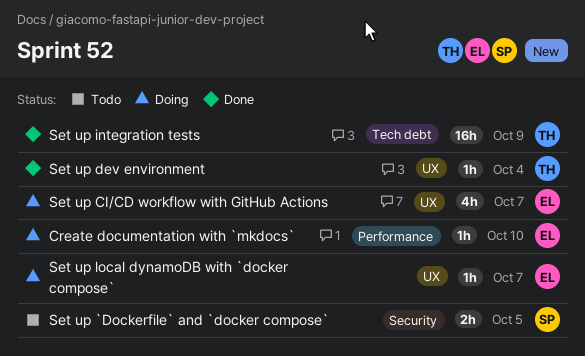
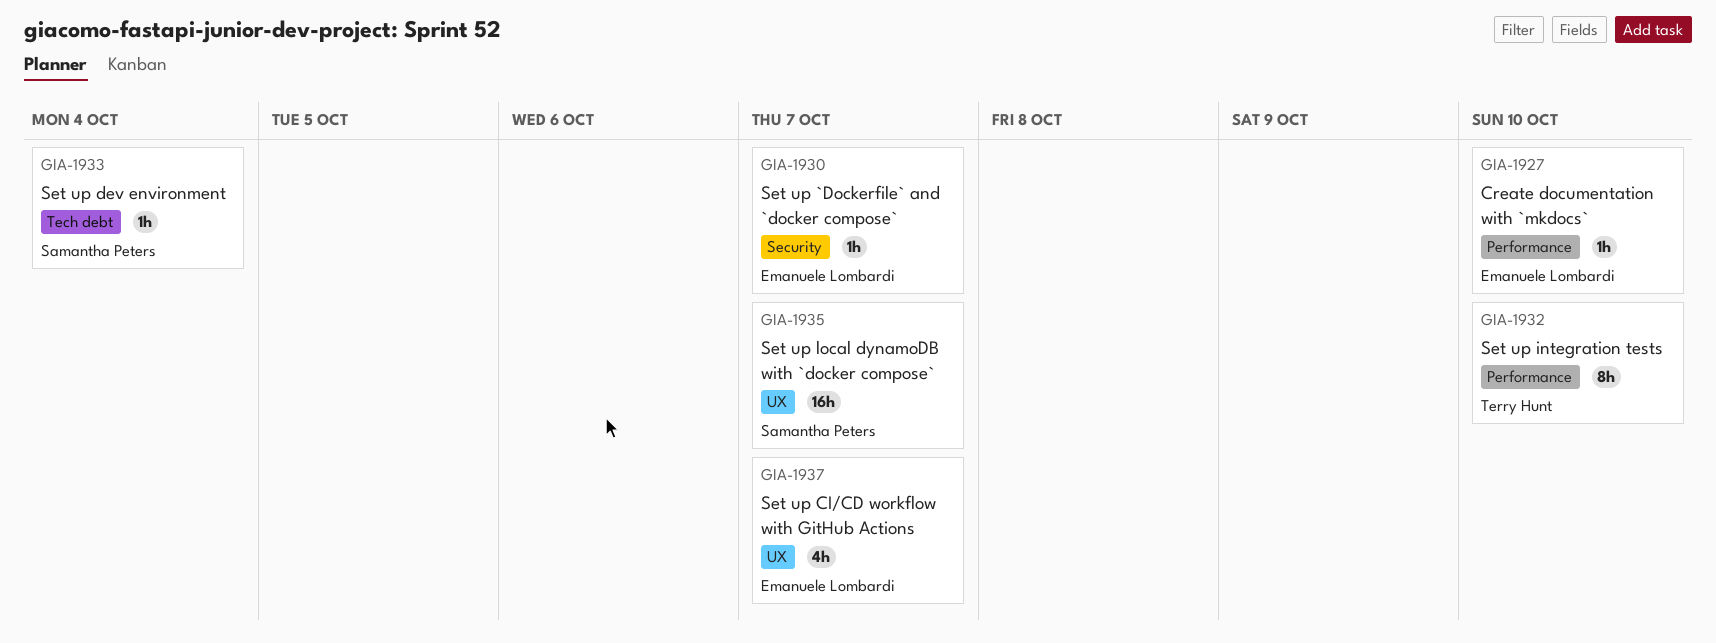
Set up `Dockerfile` and `docker compose`, owner: Samantha Peters -> Emanuele Lombardi
Set up `Dockerfile` and `docker compose`, estimate: 2h -> 1h
Set up `Dockerfile` and `docker compose`, due: Oct 5 -> Oct 7
Set up dev environment, owner: Terry Hunt -> Samantha Peters
Set up dev environment, label: UX -> Tech debt
Set up integration tests, label: Tech debt -> Performance
Set up integration tests, estimate: 16h -> 8h
Set up integration tests, due: Oct 9 -> Oct 10
Set up local dynamoDB with `docker compose`, owner: Emanuele Lombardi -> Samantha Peters
Set up local dynamoDB with `docker compose`, estimate: 1h -> 16h

